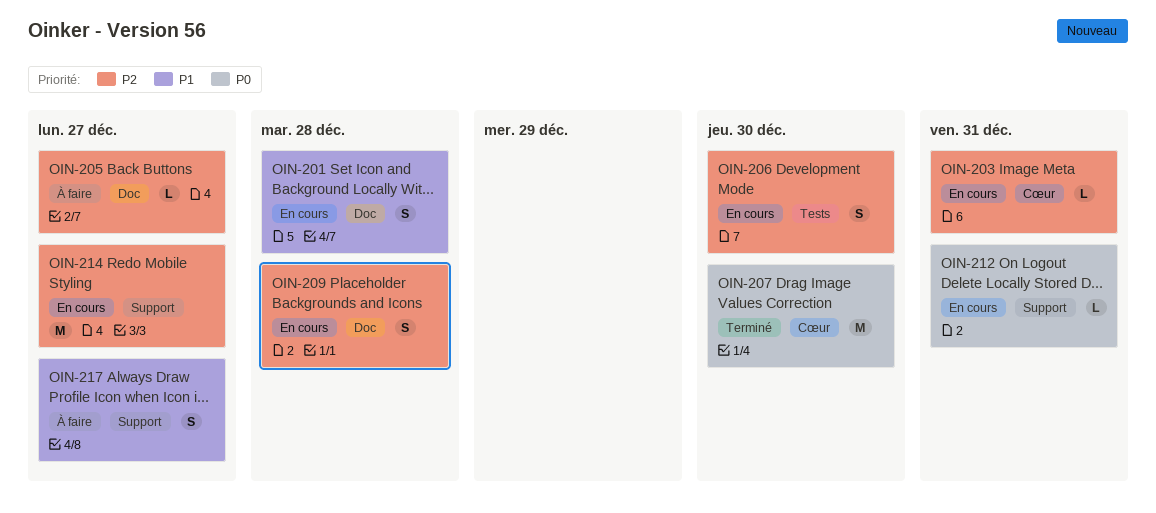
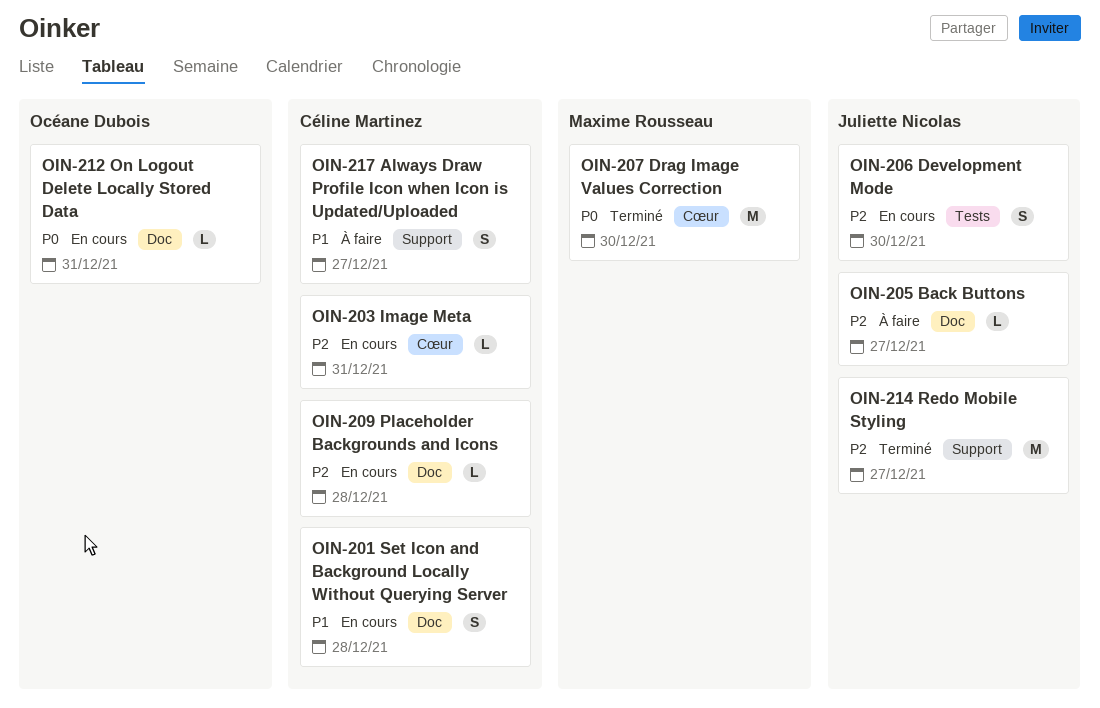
OIN-209, estimate: S -> L
OIN-212, label: Support -> Doc
OIN-214, status: En cours -> Terminé

